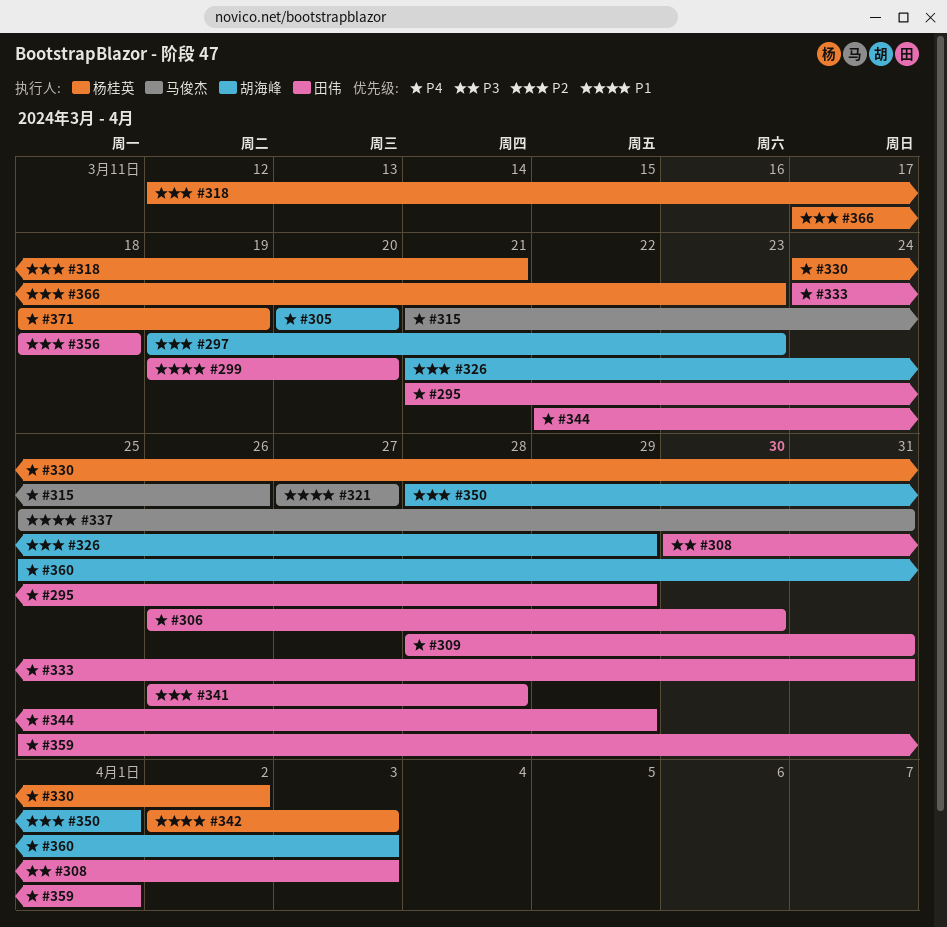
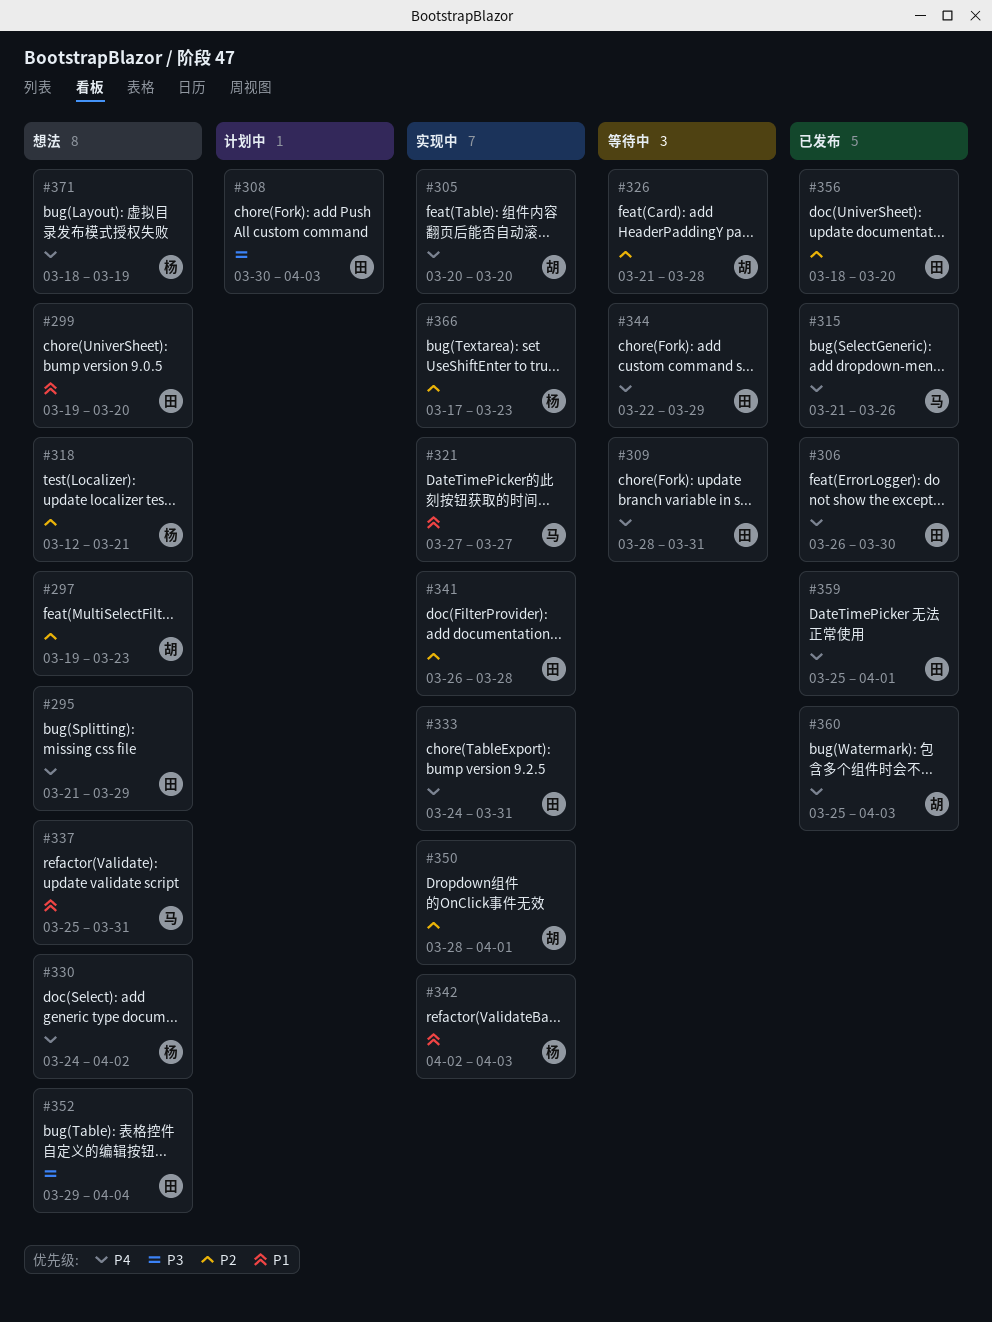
#326, due: Mar 29 -> Mar 28
#352: none -> present
#356, due: Mar 18 -> Mar 20

